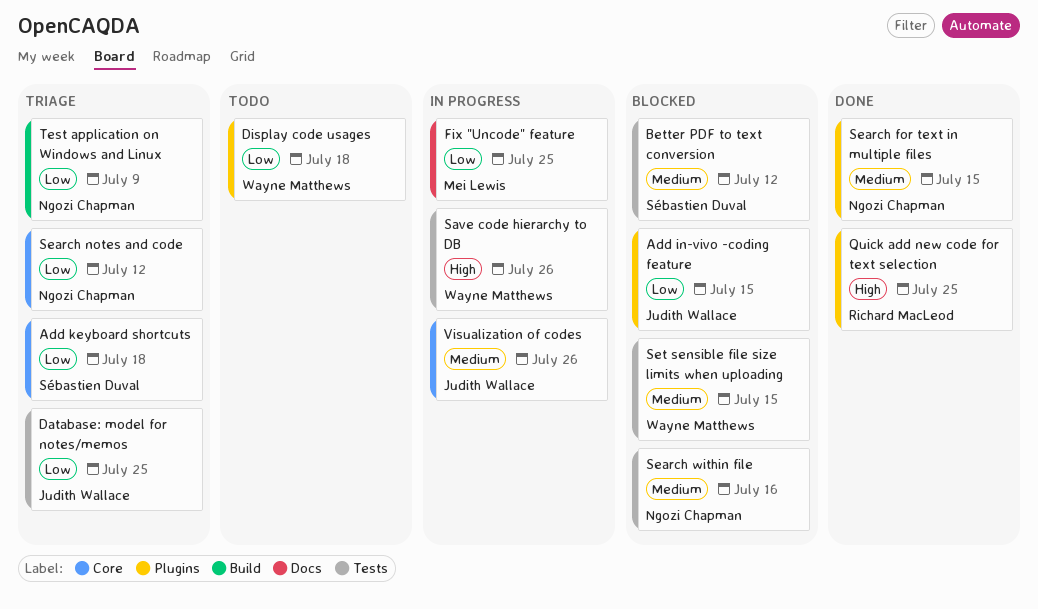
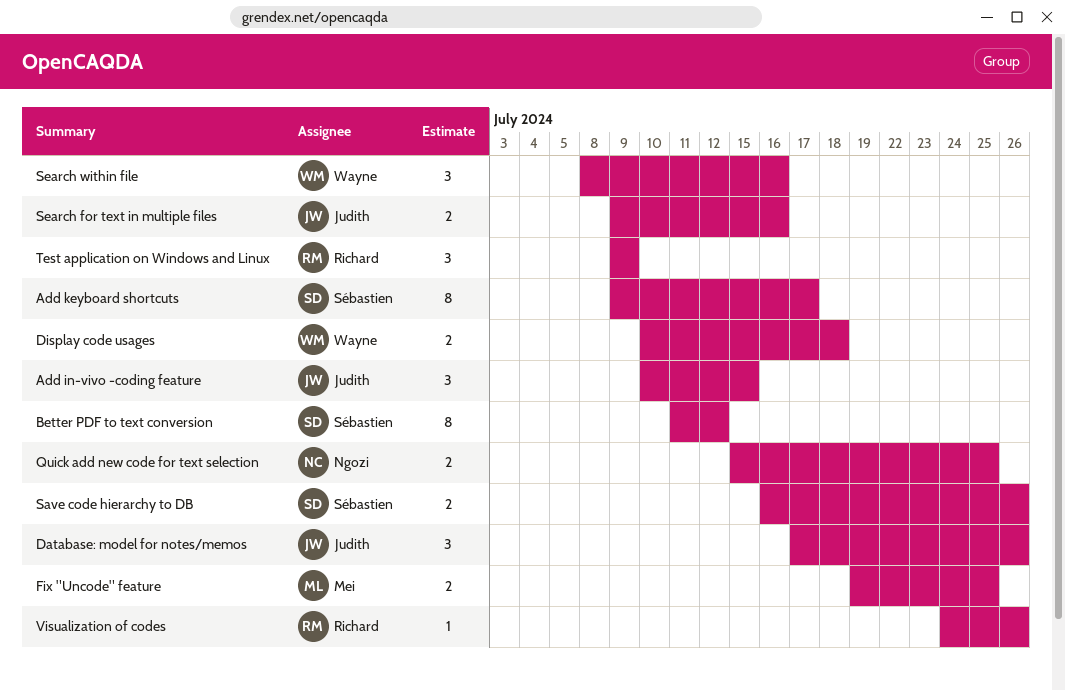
Add keyboard shortcuts, due: Jul 18 -> Jul 17
Database: model for notes/memos, due: Jul 25 -> Jul 26
Quick add new code for text selection, owner: Richard MacLeod -> Ngozi Chapman
Save code hierarchy to DB, owner: Wayne Matthews -> Sébastien Duval
Search for text in multiple files, owner: Ngozi Chapman -> Judith Wallace
Search for text in multiple files, due: Jul 15 -> Jul 16
Search notes and code: present -> none
Search within file, owner: Ngozi Chapman -> Wayne Matthews
Set sensible file size limits when uploading: present -> none
Test application on Windows and Linux, owner: Ngozi Chapman -> Richard MacLeod
Visualization of codes, owner: Judith Wallace -> Richard MacLeod

